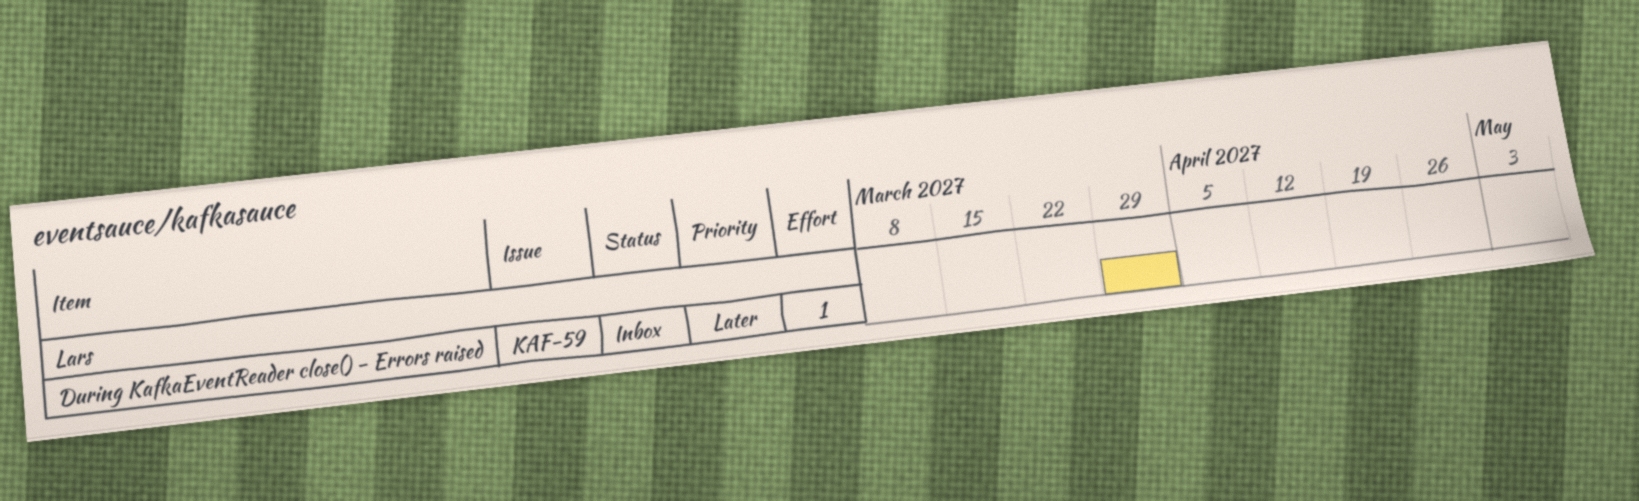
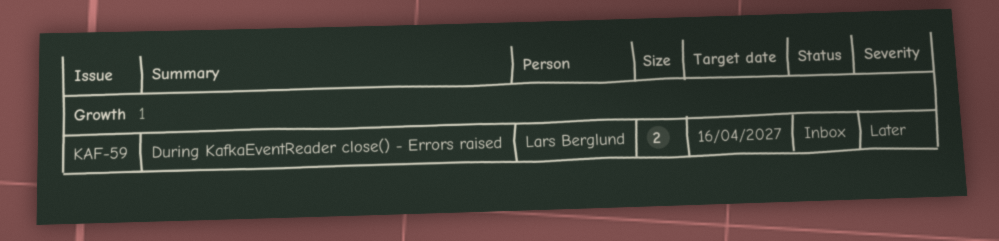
KAF-59, estimate: 1 -> 2
KAF-59, due: Apr 2 -> Apr 16

